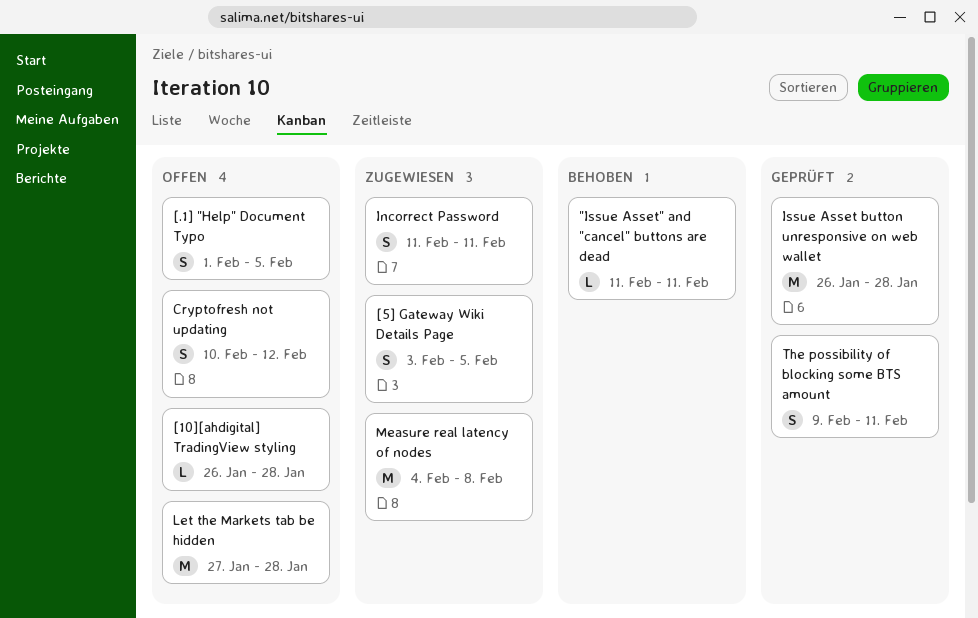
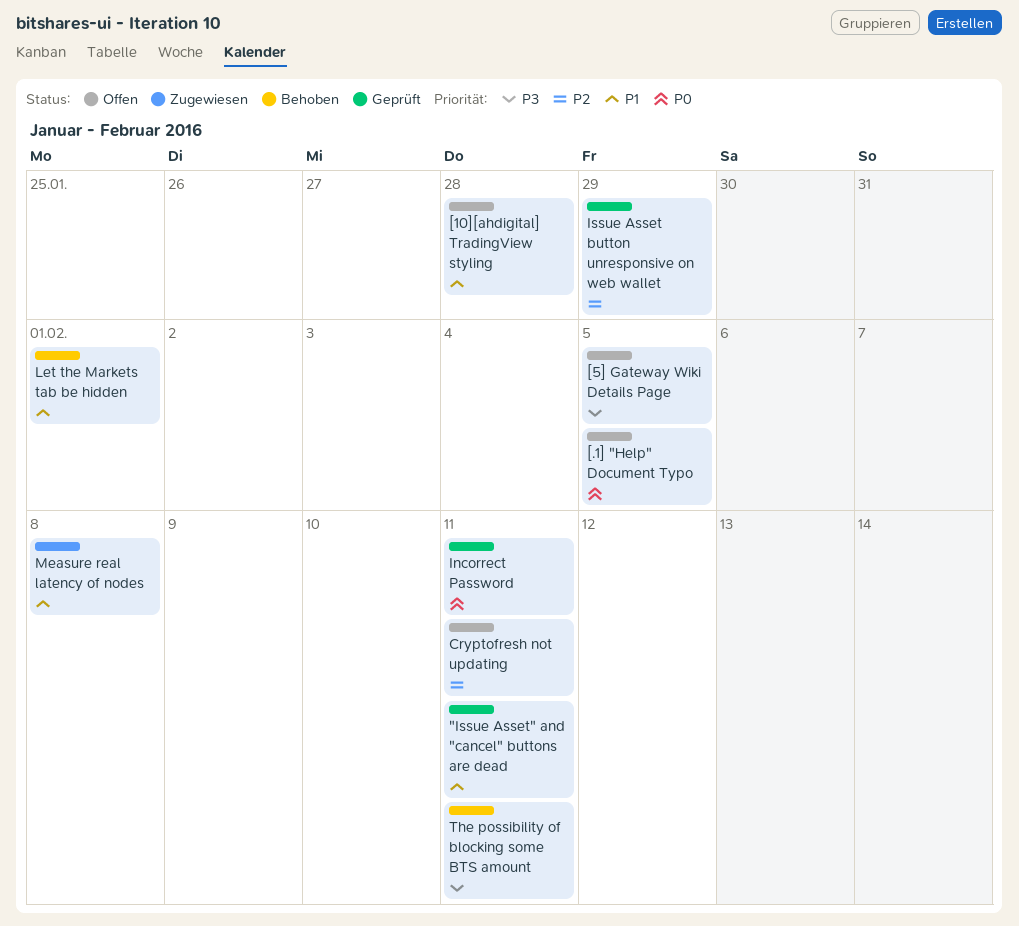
"Issue Asset" and "cancel" buttons are dead, status: Behoben -> Geprüft
[5] Gateway Wiki Details Page, status: Zugewiesen -> Offen
Cryptofresh not updating, due: Feb 12 -> Feb 11
Incorrect Password, status: Zugewiesen -> Geprüft
Issue Asset button unresponsive on web wallet, due: Jan 28 -> Jan 29
Let the Markets tab be hidden, status: Offen -> Behoben
Let the Markets tab be hidden, due: Jan 28 -> Feb 1
The possibility of blocking some BTS amount, status: Geprüft -> Behoben

